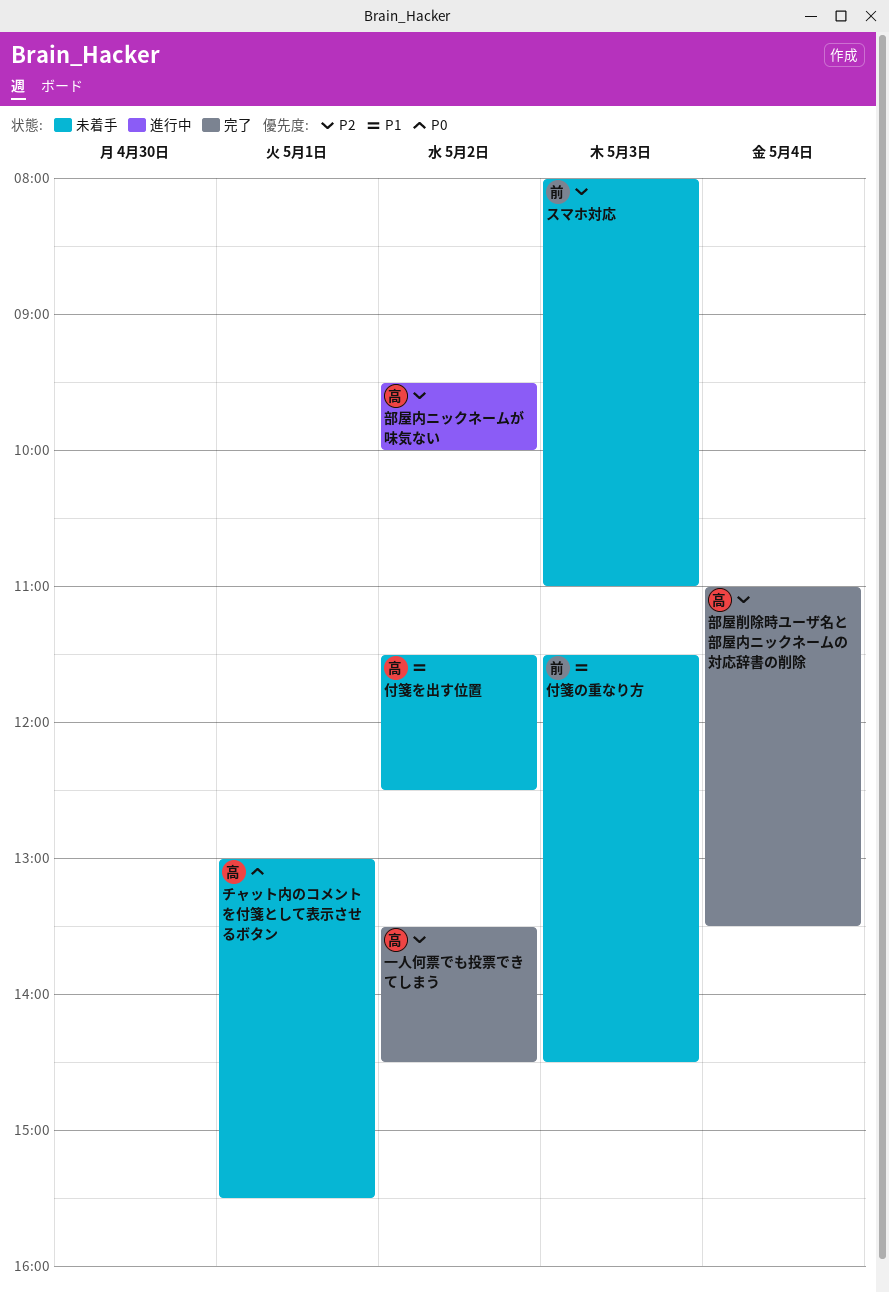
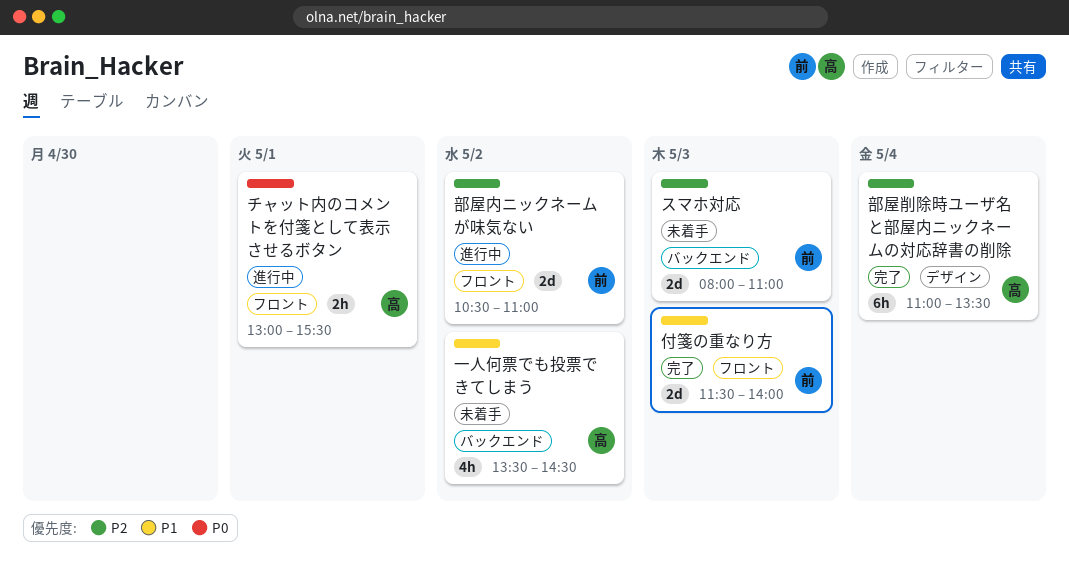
チャット内のコメントを付箋として表示させるボタン, status: 未着手 -> 進行中
一人何票でも投票できてしまう, status: 完了 -> 未着手
一人何票でも投票できてしまう, priority: P2 -> P1
付箋の重なり方, status: 未着手 -> 完了
付箋の重なり方, ends: 14:30 -> 14:00
付箋を出す位置: present -> none
部屋内ニックネームが味気ない, owner: 高 -> 前
部屋内ニックネームが味気ない, begins: 09:30 -> 10:30
部屋内ニックネームが味気ない, ends: 10:00 -> 11:00

